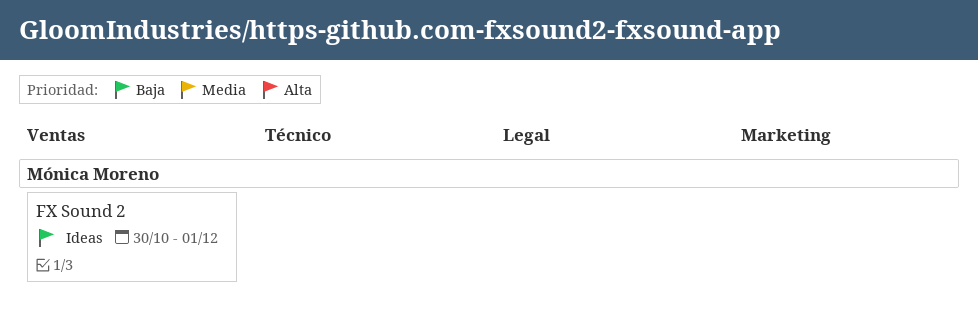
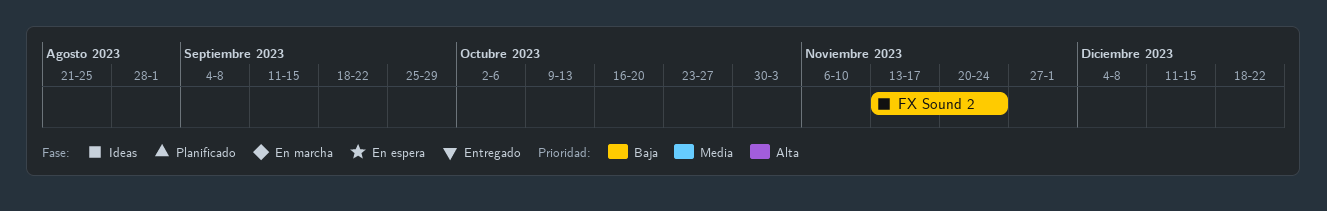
FX Sound 2, start: Oct 30 -> Nov 13
FX Sound 2, due: Dec 1 -> Nov 24

